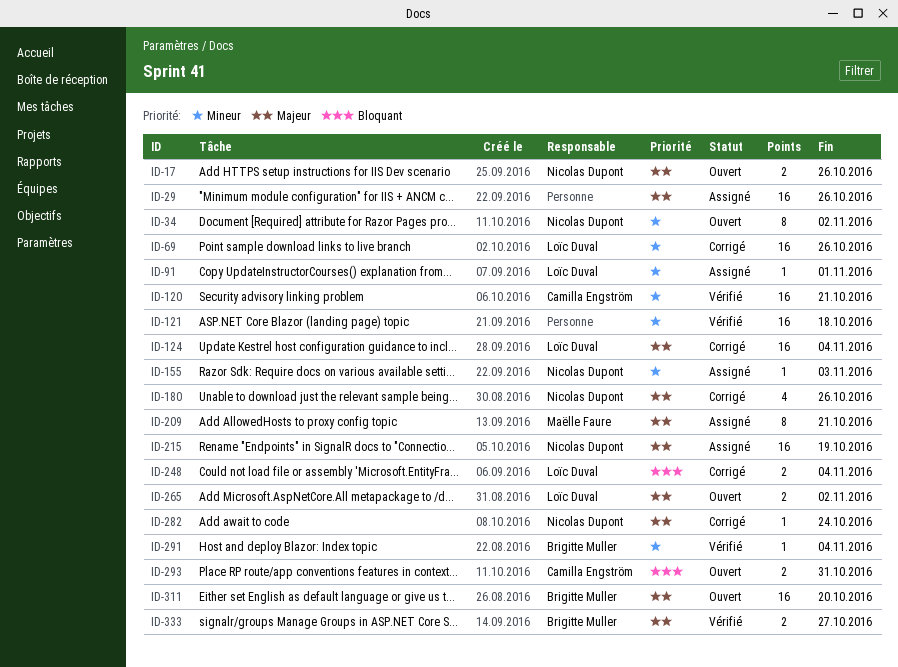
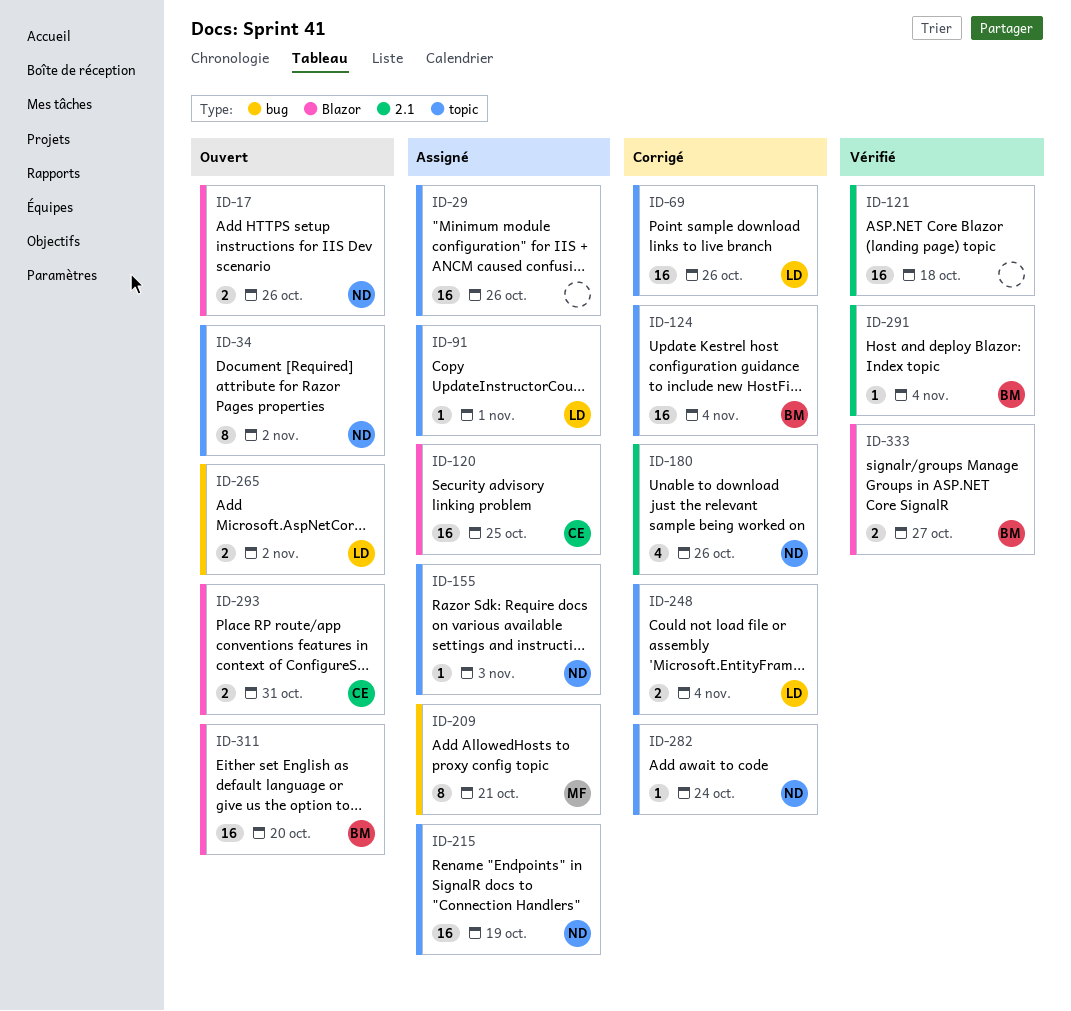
ID-120, status: Vérifié -> Assigné
ID-120, due: Oct 21 -> Oct 25
ID-124, owner: Loïc Duval -> Brigitte Muller

